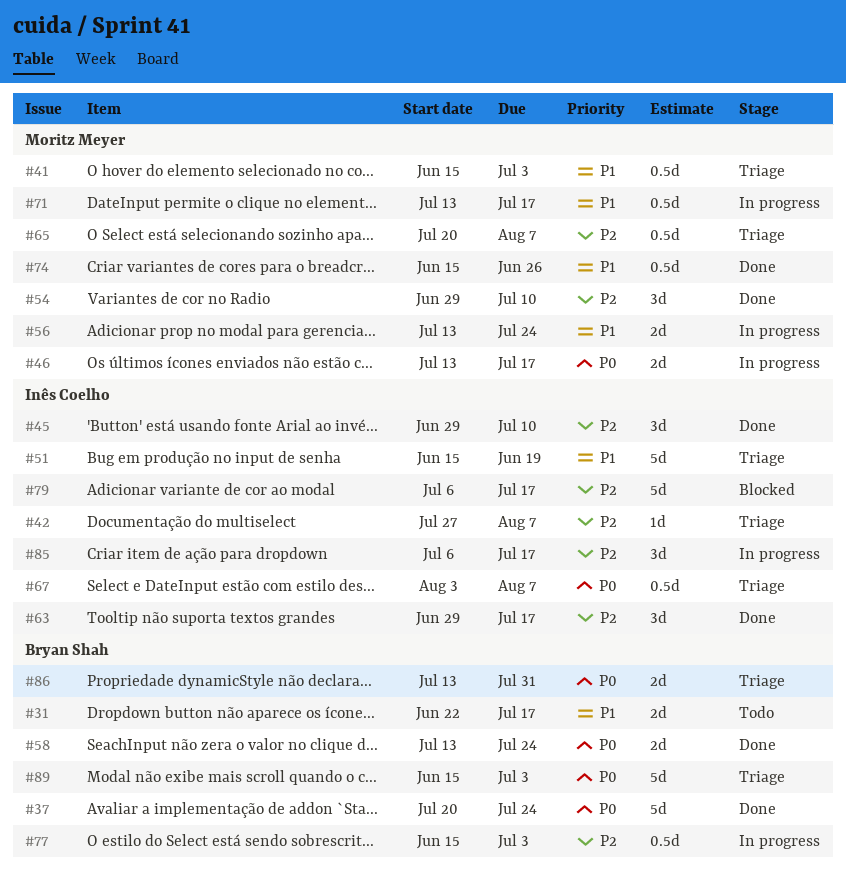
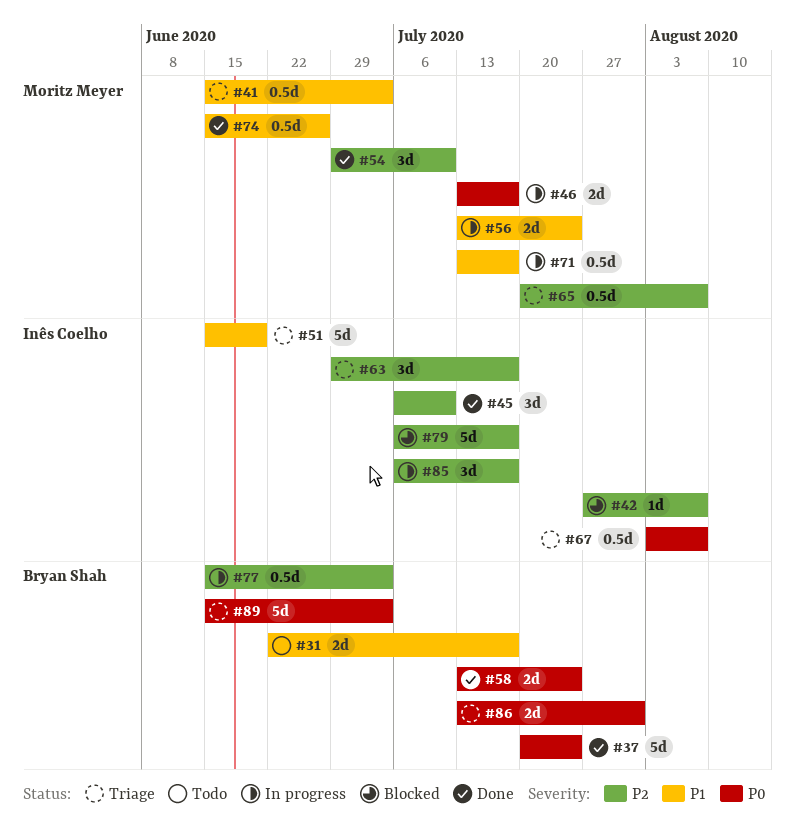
#42, status: Triage -> Blocked
#45, start: Jun 29 -> Jul 6
#63, status: Done -> Triage

